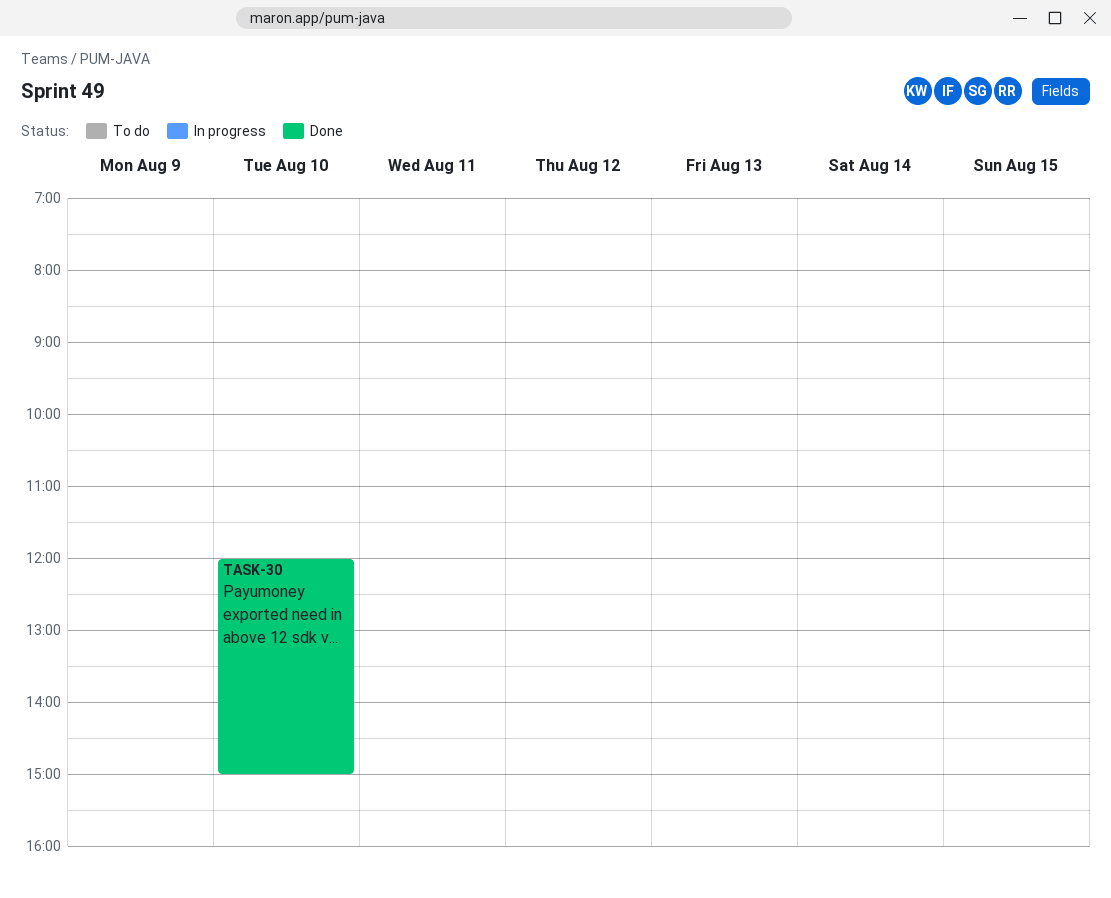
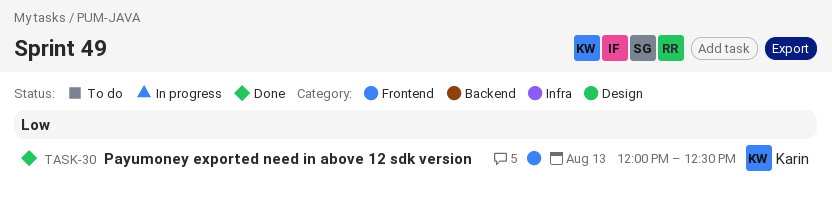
TASK-30, day: Aug 10 -> Aug 13
TASK-30, ends: 15:00 -> 12:30

